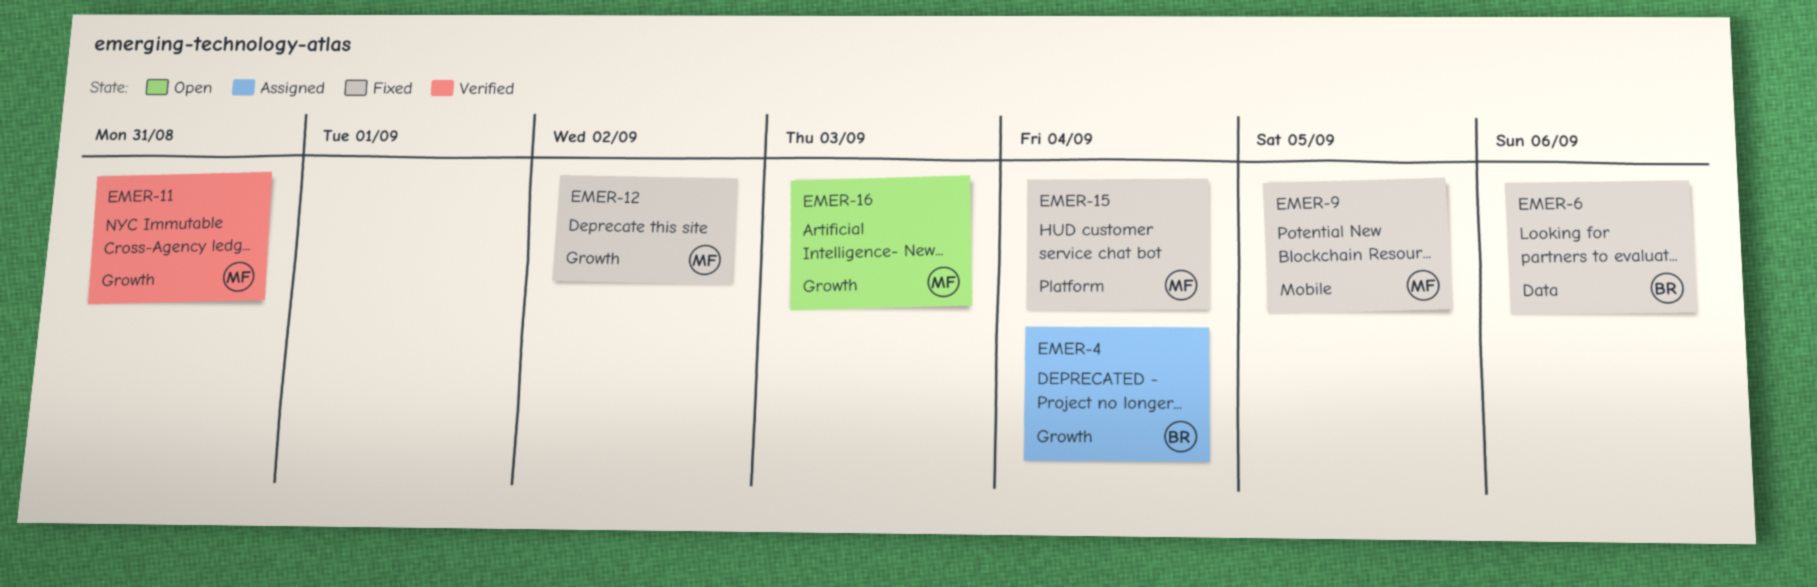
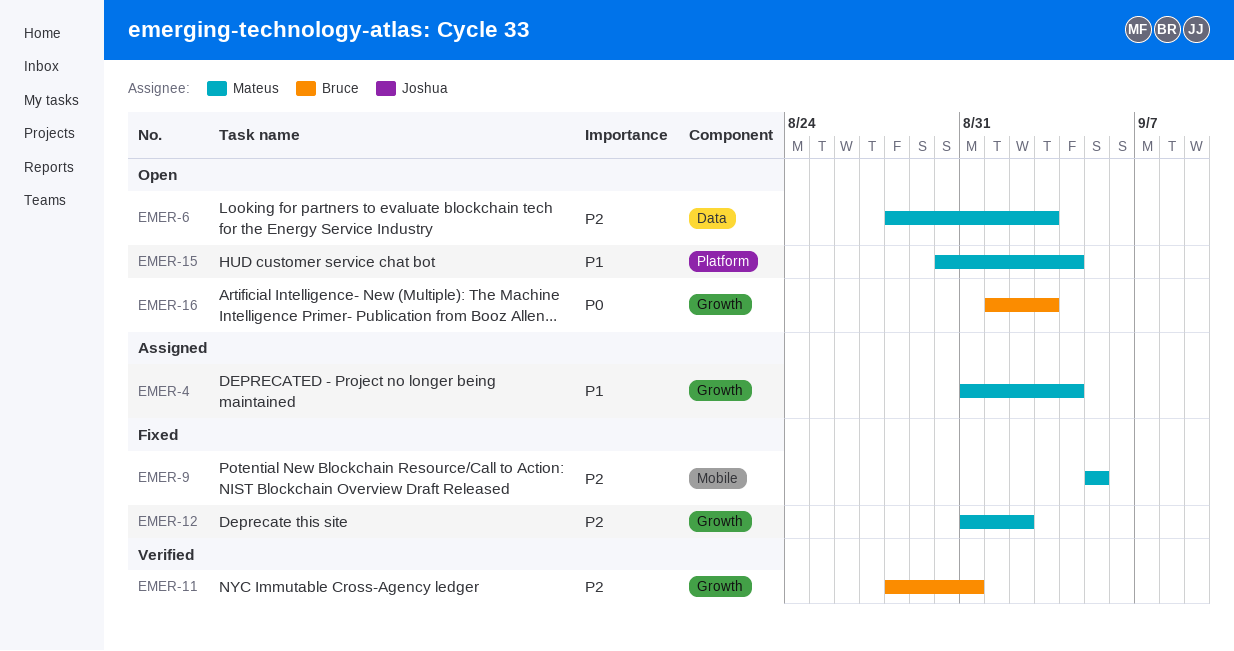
EMER-4, owner: Bruce -> Mateus
EMER-6, status: Fixed -> Open
EMER-6, owner: Bruce -> Mateus
EMER-6, due: Sep 6 -> Sep 3
EMER-11, owner: Mateus -> Bruce
EMER-15, status: Fixed -> Open
EMER-16, owner: Mateus -> Bruce

